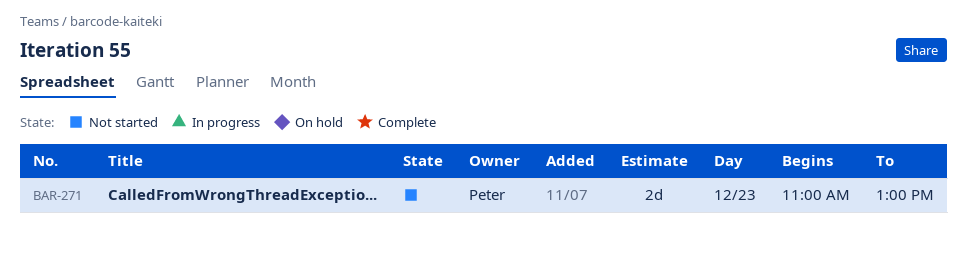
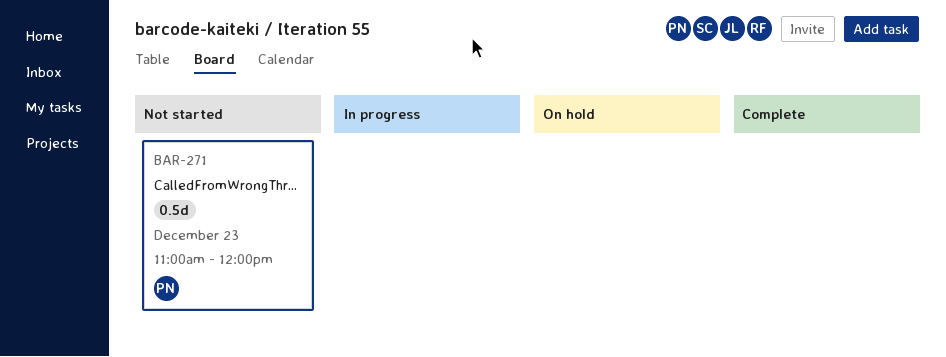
BAR-271, estimate: 2d -> 0.5d
BAR-271, ends: 13:00 -> 12:00

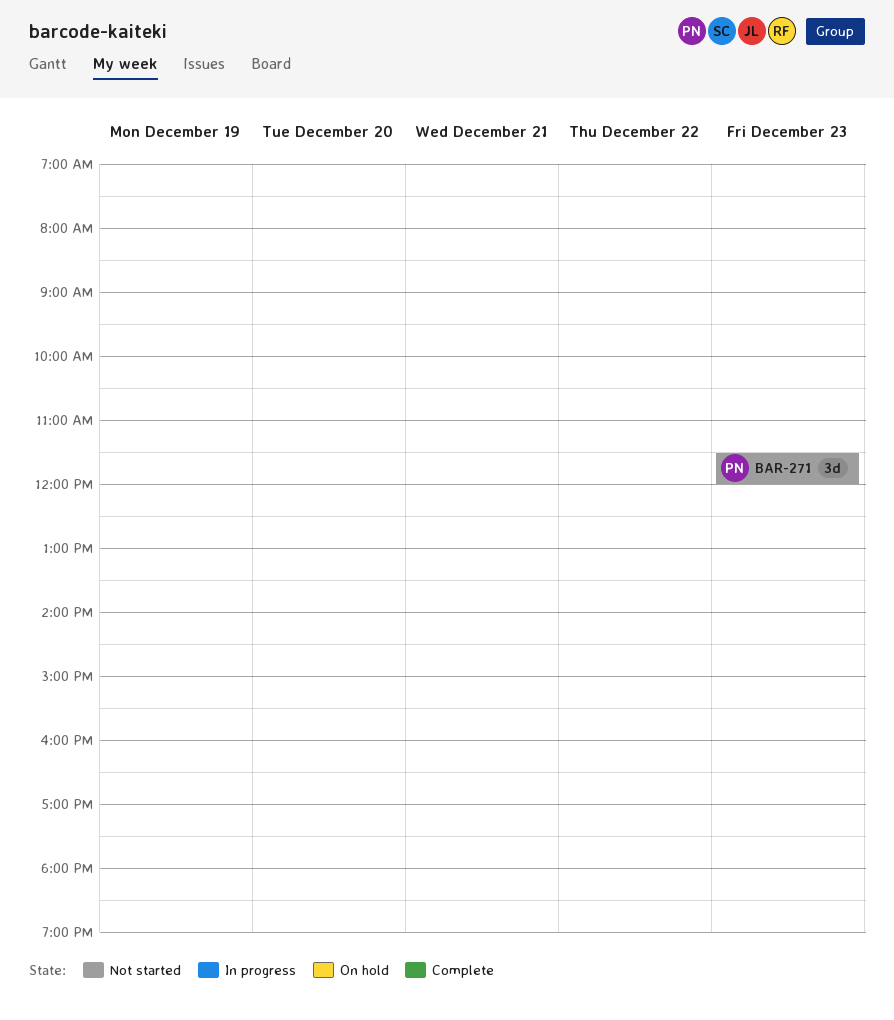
BAR-271, estimate: 0.5d -> 3d
BAR-271, begins: 11:00 -> 11:30

